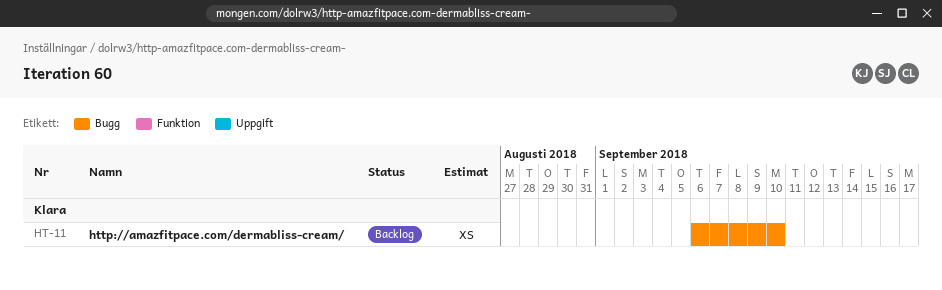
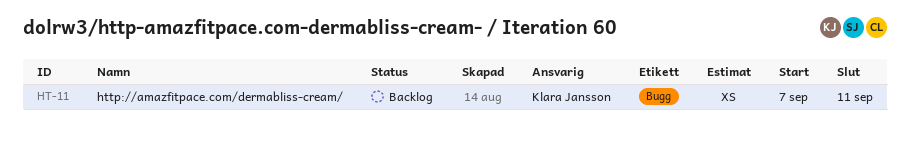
HT-11, start: Sep 6 -> Sep 7
HT-11, due: Sep 10 -> Sep 11

